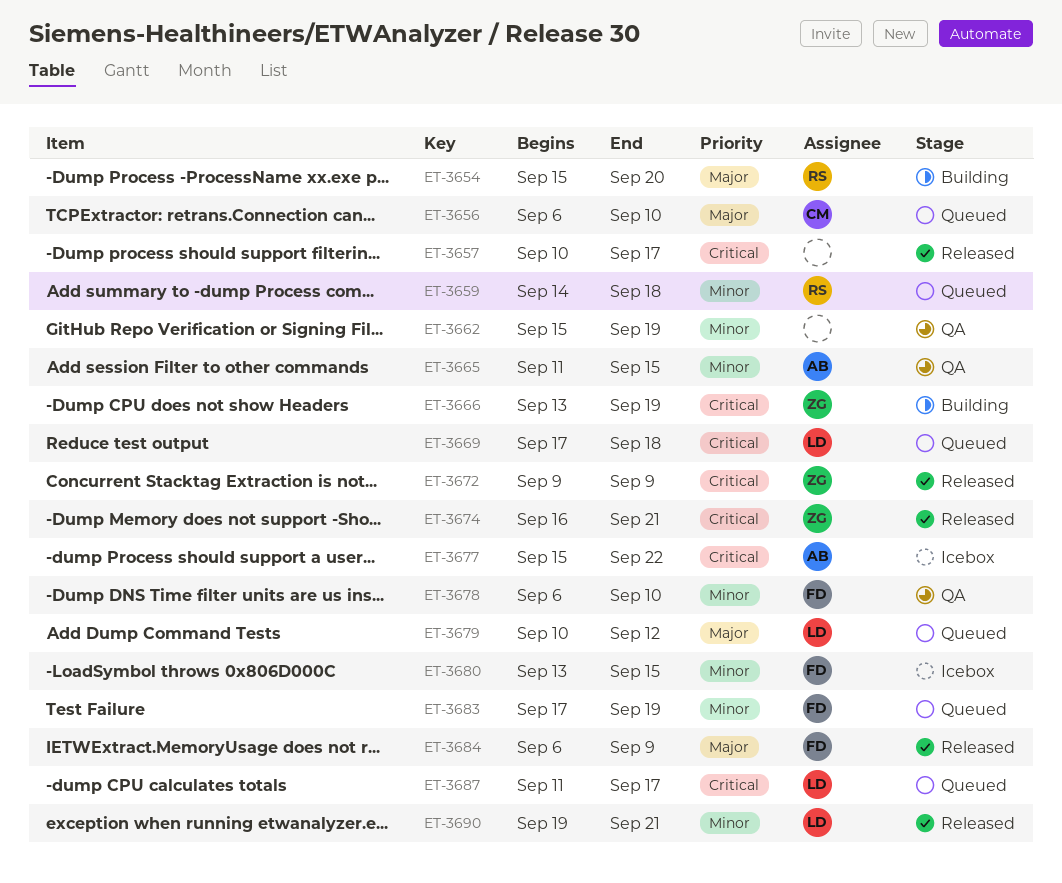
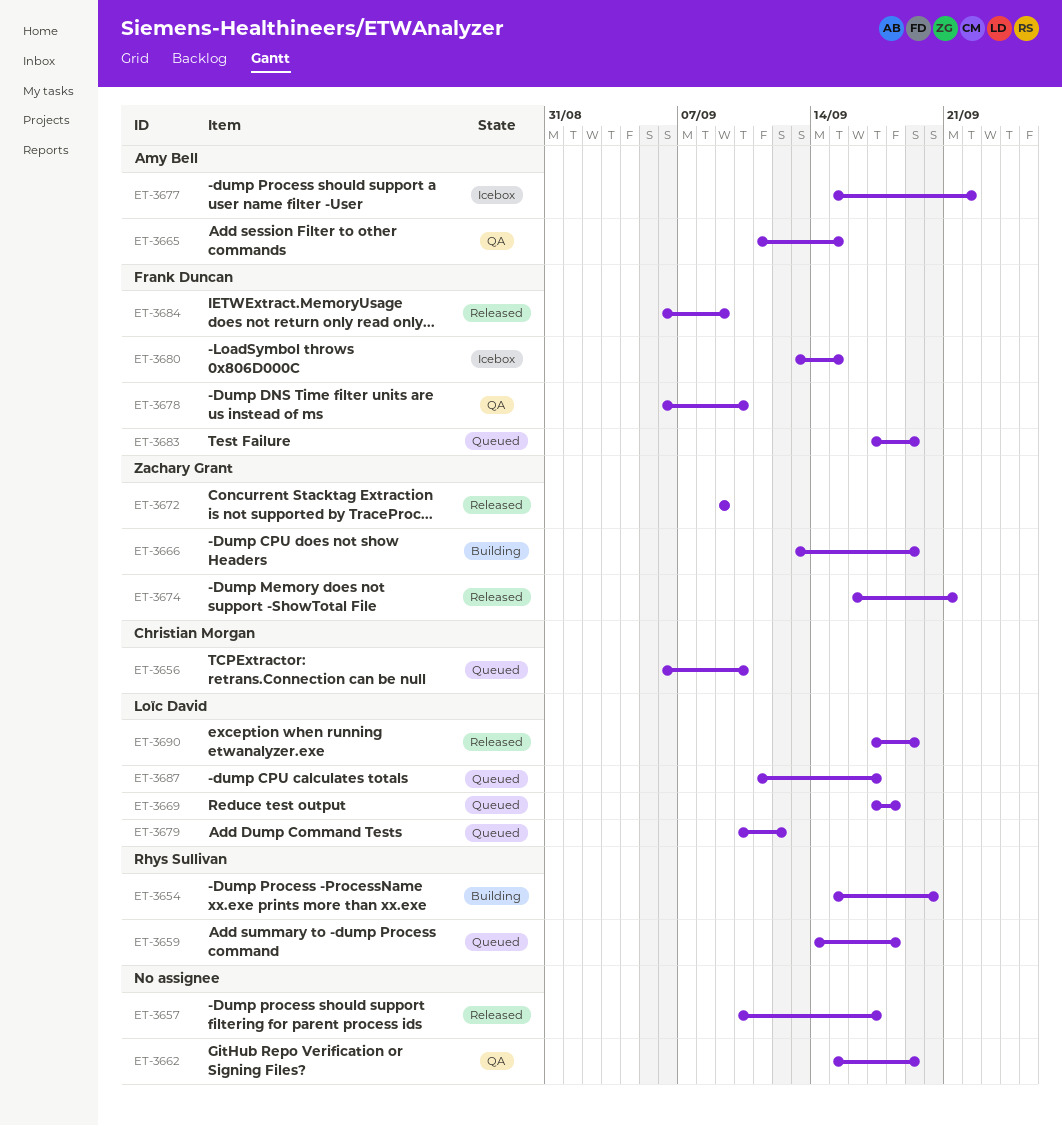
ET-3690, start: Sep 19 -> Sep 17
ET-3690, due: Sep 21 -> Sep 19

